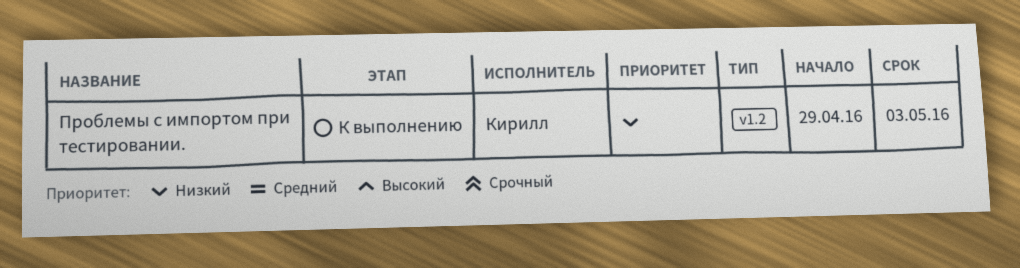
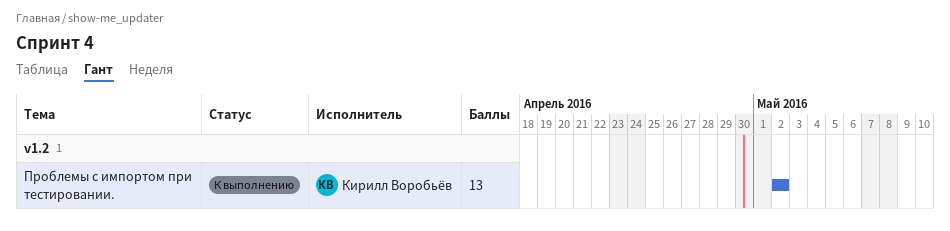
Проблемы с импортом при тестировании., start: Apr 29 -> May 2
Проблемы с импортом при тестировании., due: May 3 -> May 2

